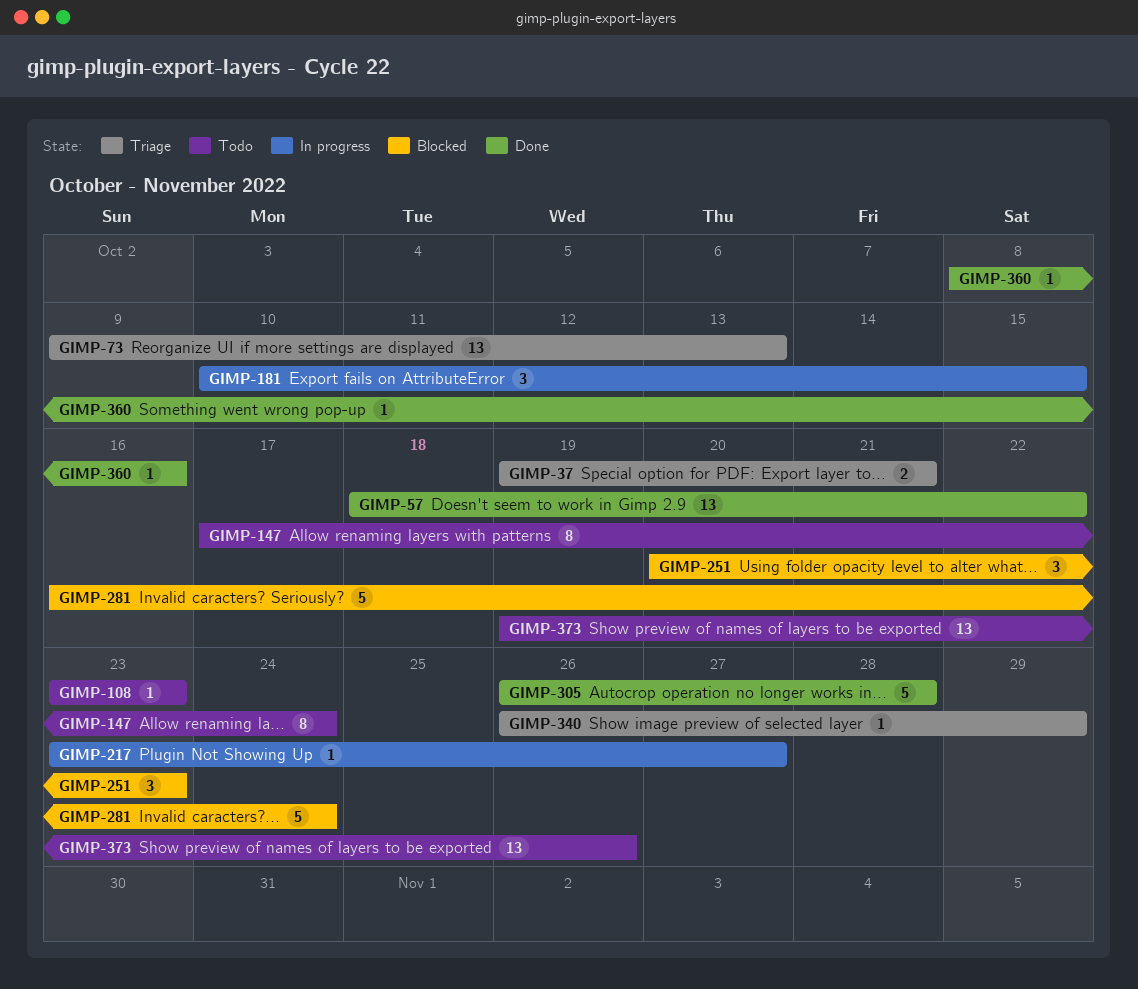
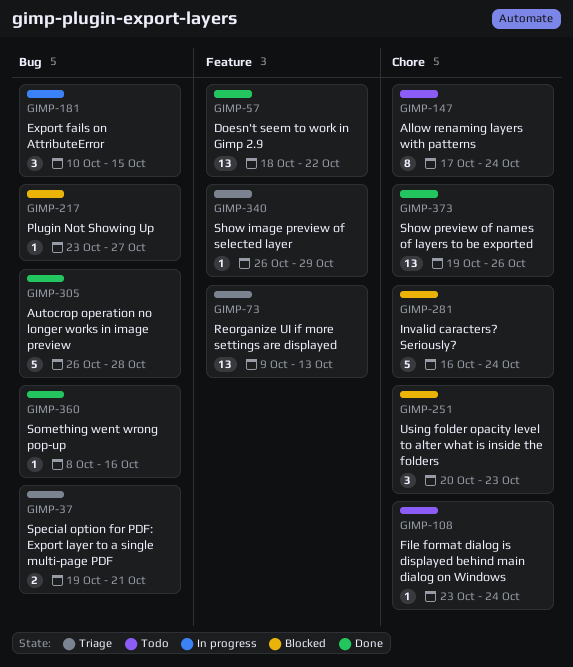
GIMP-108, due: Oct 23 -> Oct 24
GIMP-217, status: In progress -> Blocked
GIMP-373, status: Todo -> Done

